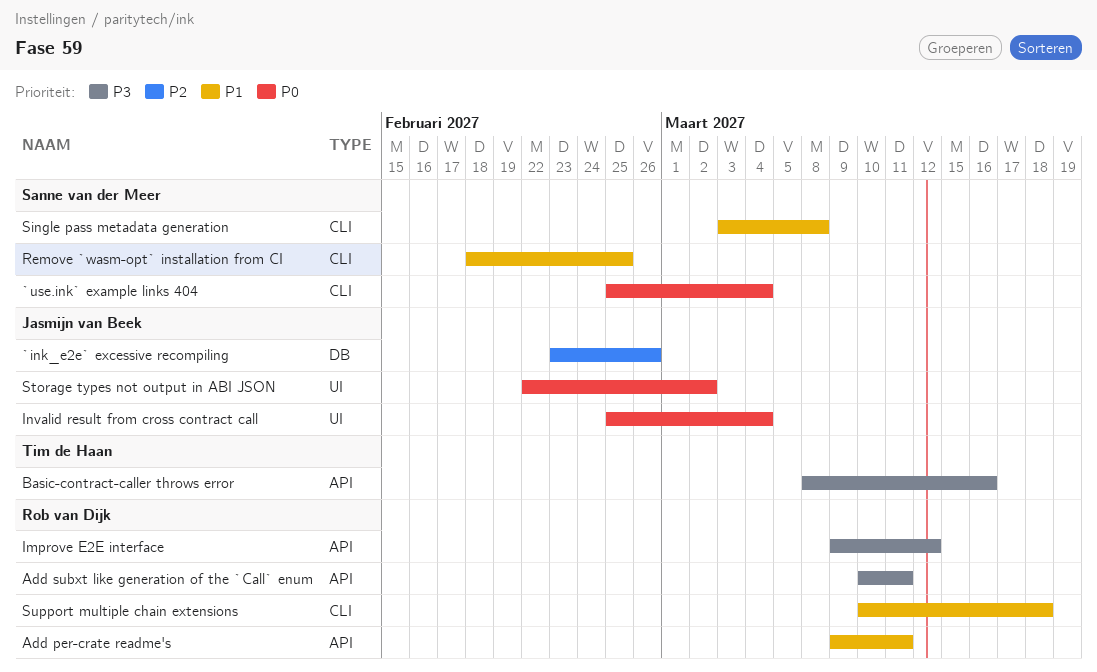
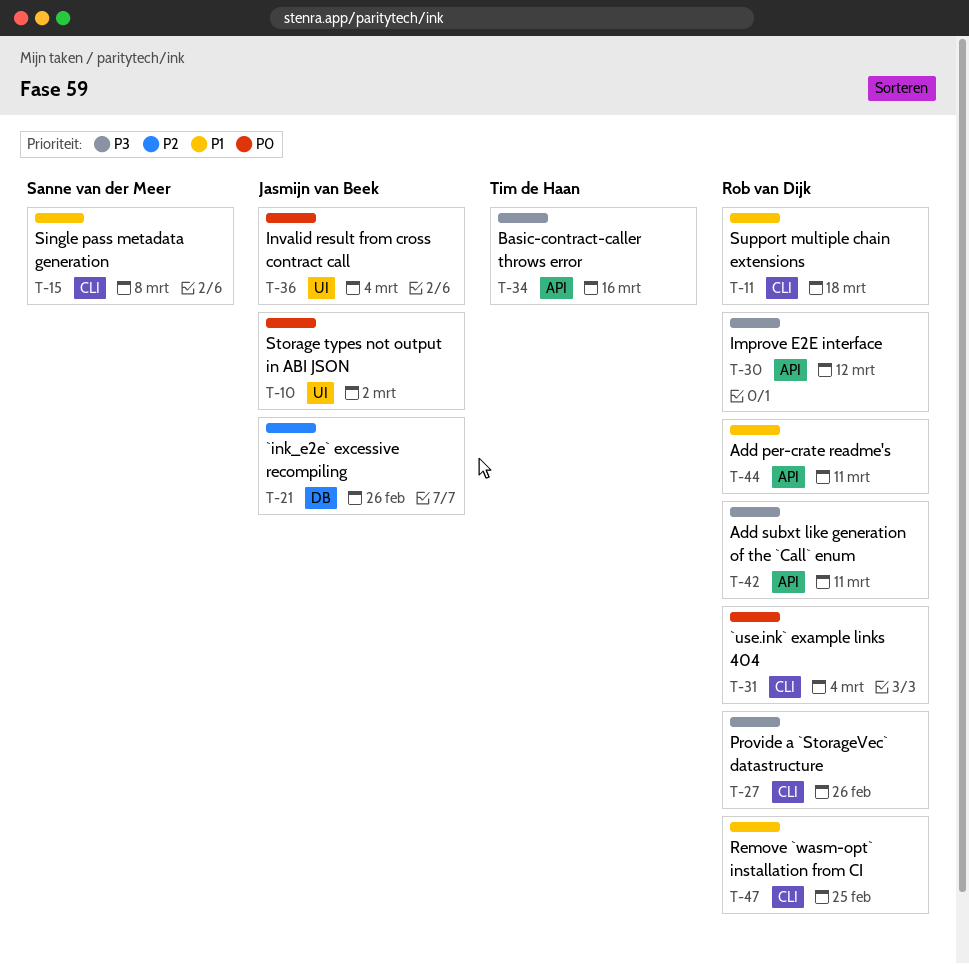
`use.ink` example links 404, owner: Sanne van der Meer -> Rob van Dijk
Provide a `StorageVec` datastructure: none -> present
Remove `wasm-opt` installation from CI, owner: Sanne van der Meer -> Rob van Dijk

